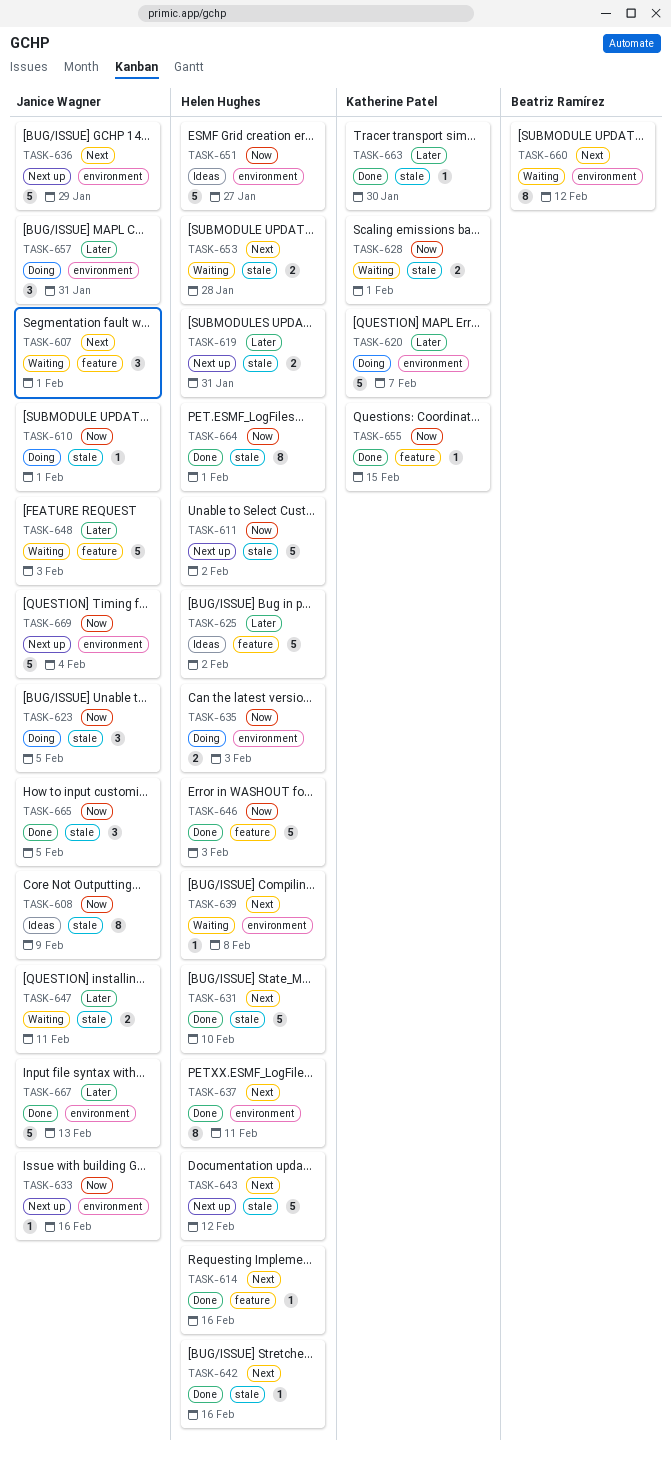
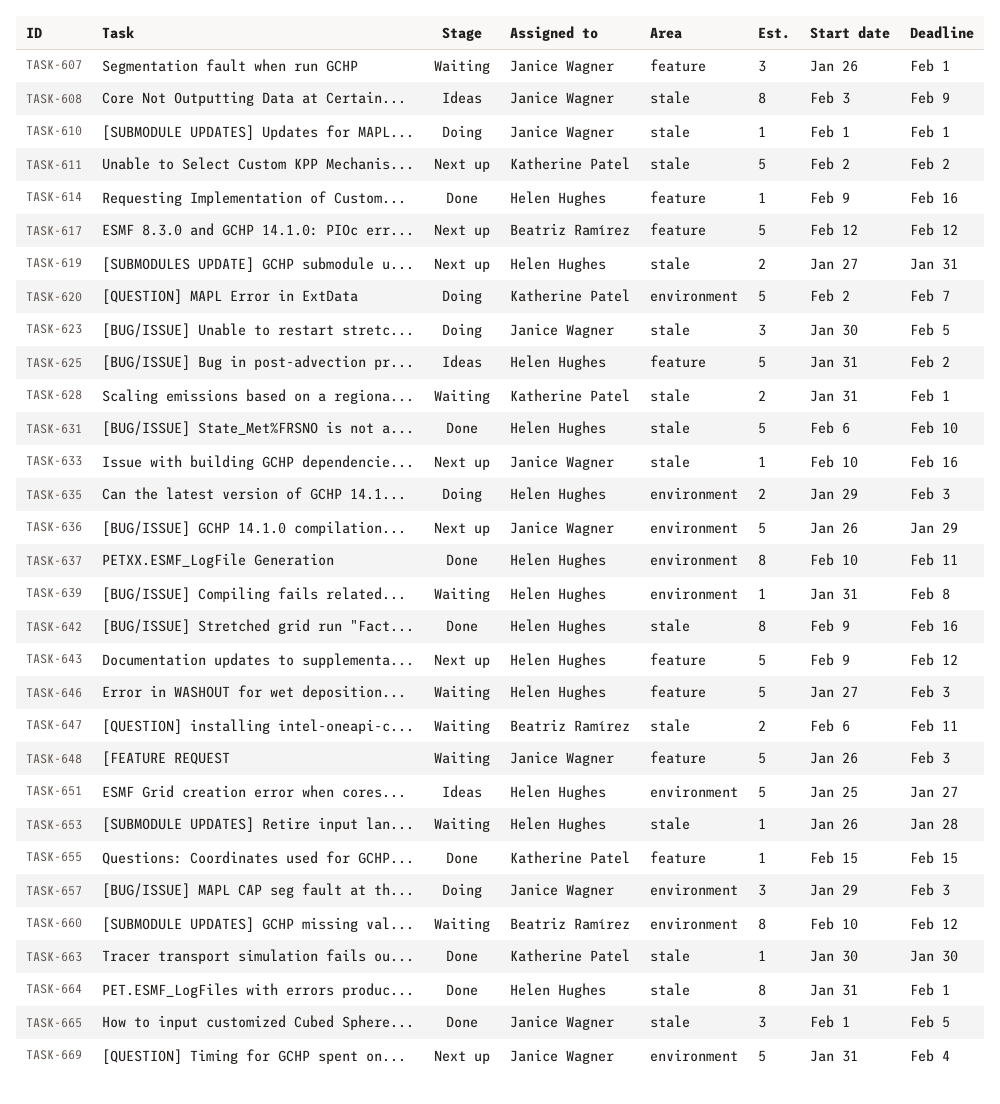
TASK-611, owner: Helen Hughes -> Katherine Patel
TASK-617: none -> present
TASK-633, label: environment -> stale
TASK-642, estimate: 1 -> 8
TASK-643, label: stale -> feature
TASK-646, status: Done -> Waiting
TASK-647, owner: Janice Wagner -> Beatriz Ramírez
TASK-653, estimate: 2 -> 1
TASK-657, due: Jan 31 -> Feb 3
TASK-667: present -> none

